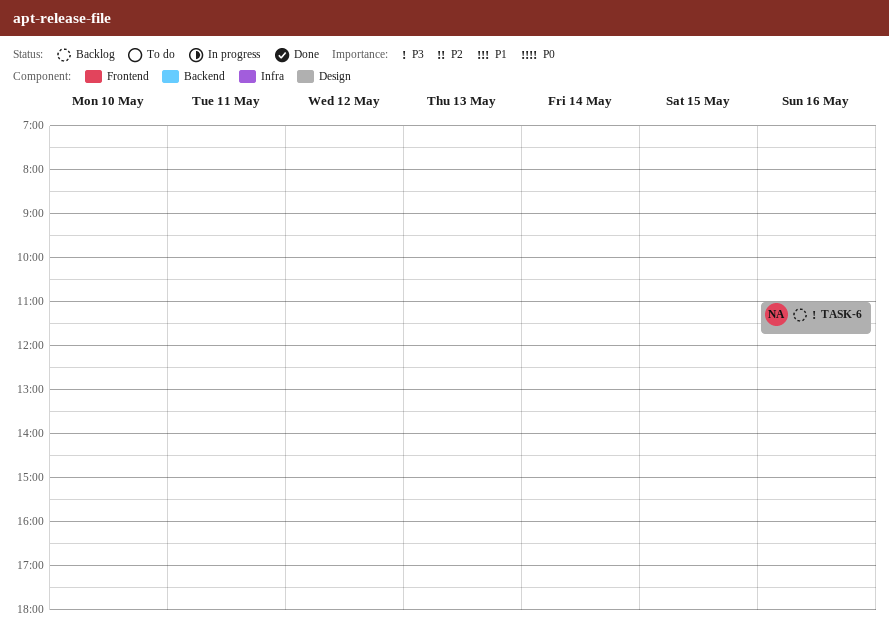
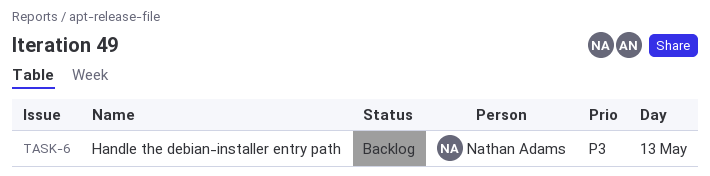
TASK-6, day: May 16 -> May 13

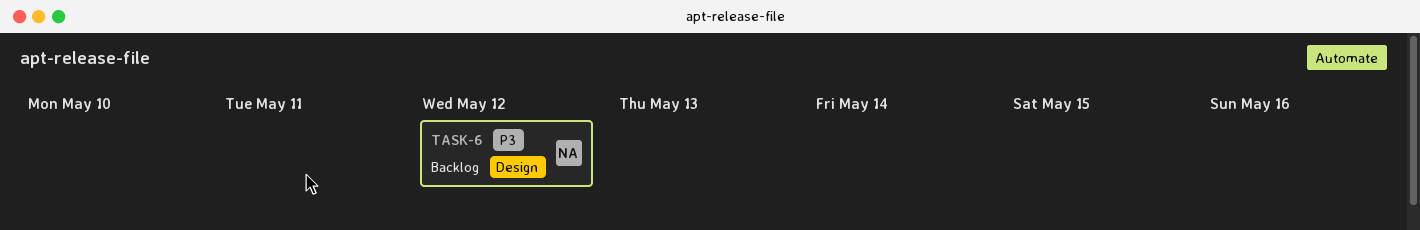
TASK-6, day: May 13 -> May 12

